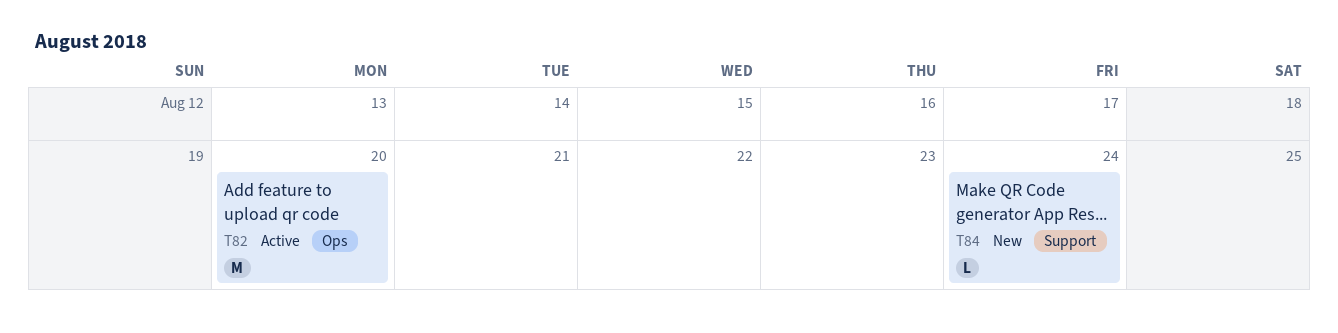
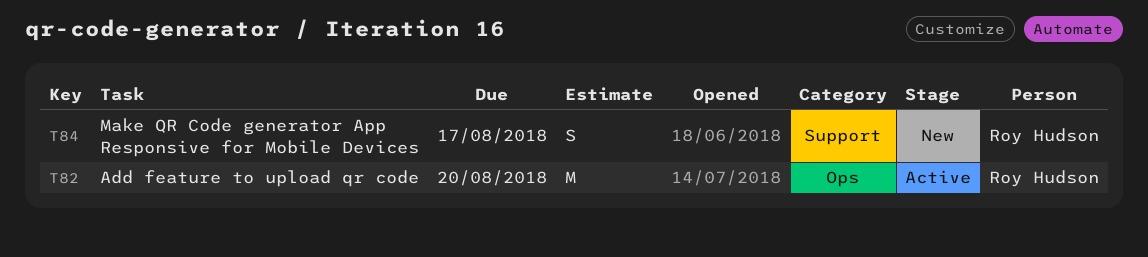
T84, estimate: L -> S
T84, due: Aug 24 -> Aug 17

